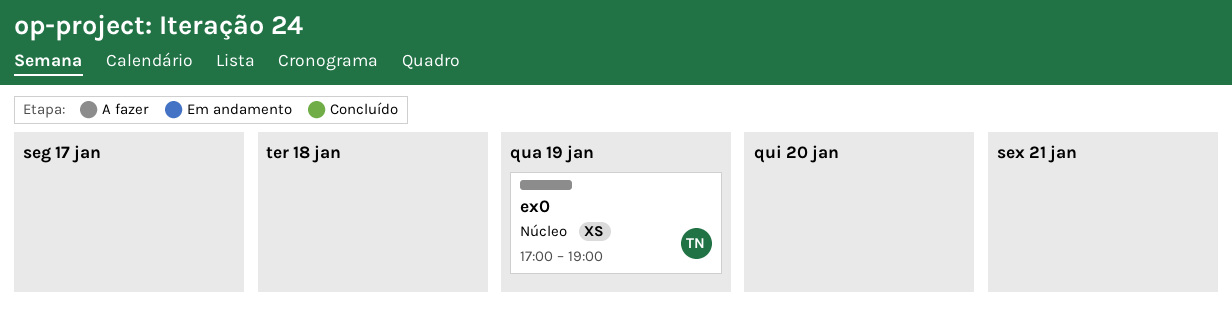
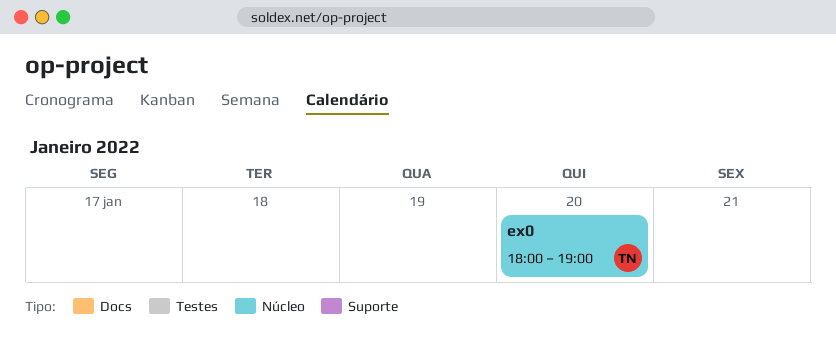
ex0, day: Jan 19 -> Jan 20
ex0, begins: 17:00 -> 18:00

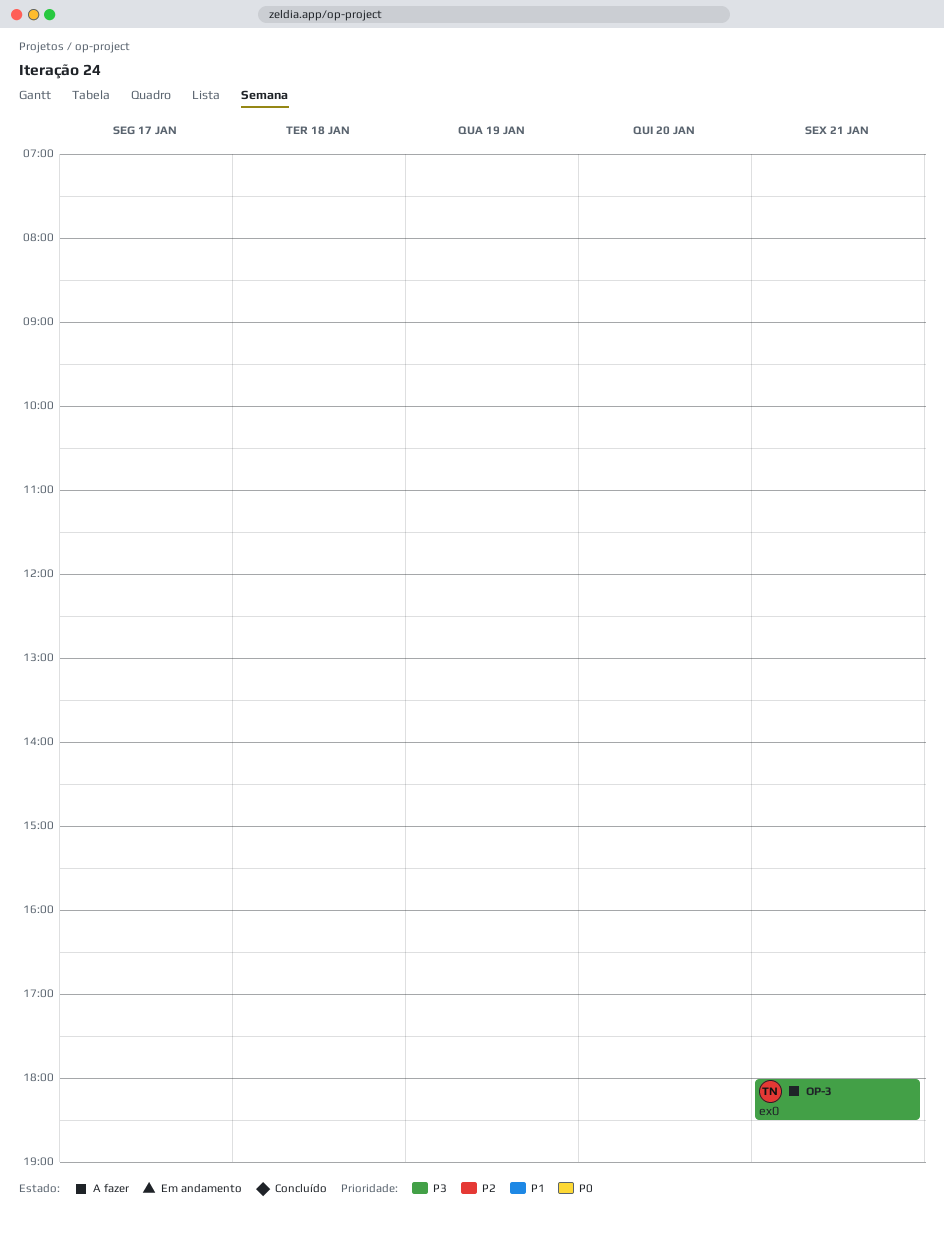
ex0, day: Jan 20 -> Jan 21
ex0, ends: 19:00 -> 18:30

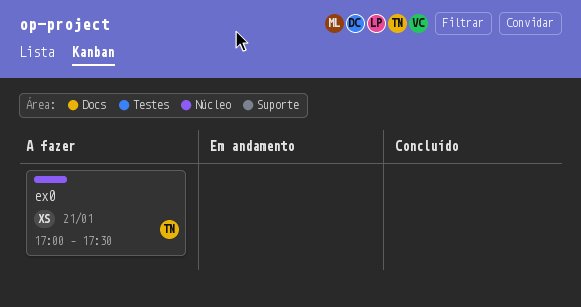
ex0, begins: 18:00 -> 17:00
ex0, ends: 18:30 -> 17:30

